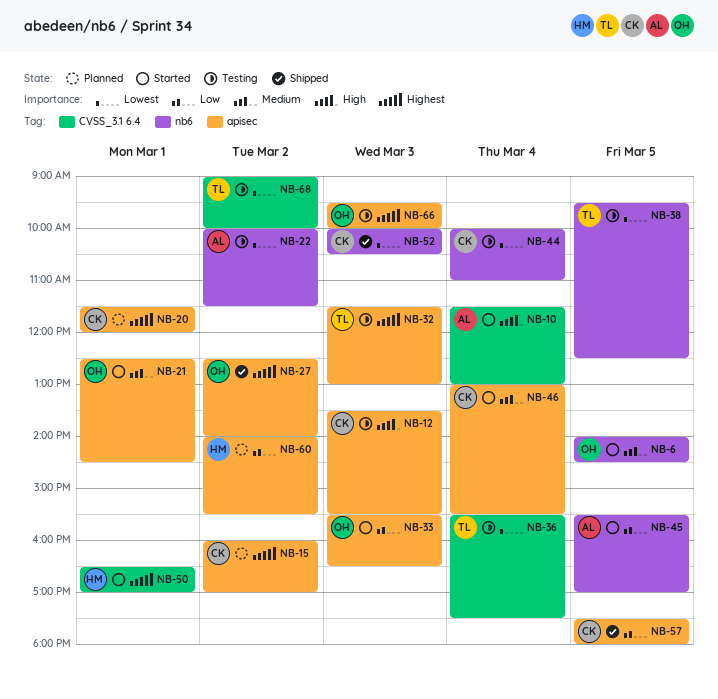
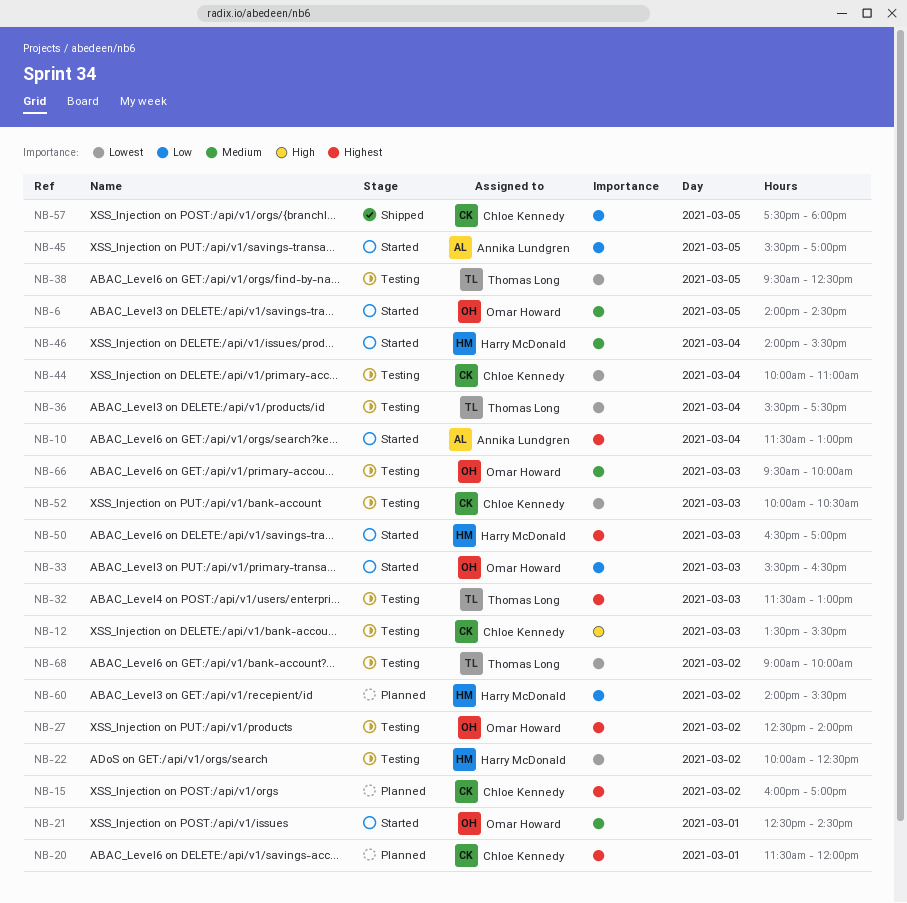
NB-10, priority: High -> Highest
NB-22, owner: Annika Lundgren -> Harry McDonald
NB-22, ends: 11:30 -> 12:30
NB-27, status: Shipped -> Testing
NB-46, owner: Chloe Kennedy -> Harry McDonald
NB-46, begins: 13:00 -> 14:00
NB-50, day: Mar 1 -> Mar 3
NB-52, status: Shipped -> Testing
NB-66, priority: Highest -> Medium

